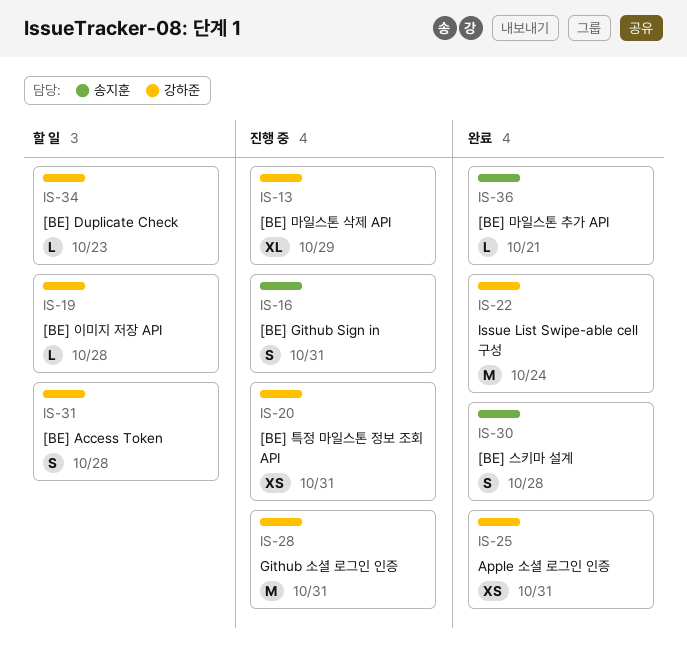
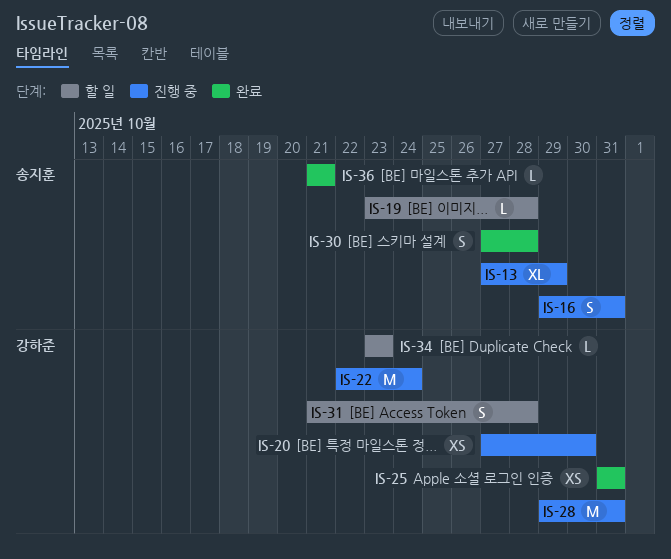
IS-13, owner: 강하준 -> 송지훈
IS-19, owner: 강하준 -> 송지훈
IS-20, due: Oct 31 -> Oct 30
IS-22, status: 완료 -> 진행 중

